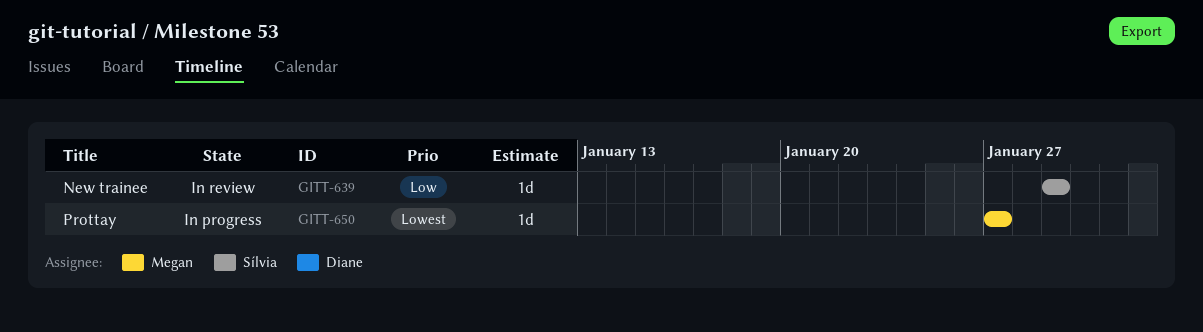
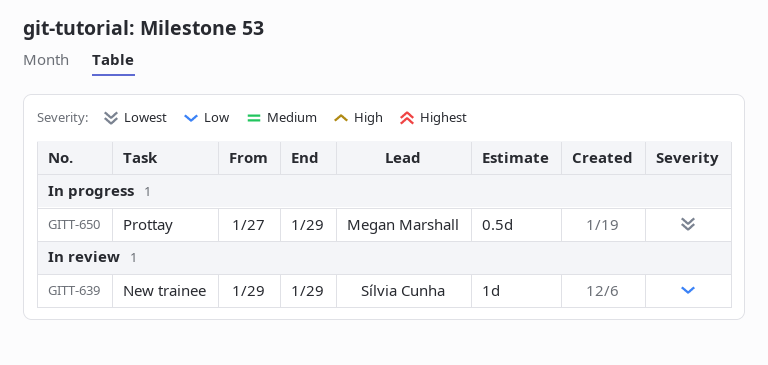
GITT-650, estimate: 1d -> 0.5d
GITT-650, due: Jan 27 -> Jan 29

